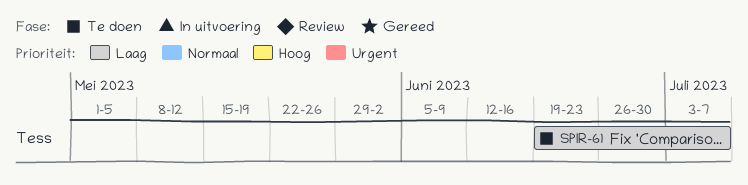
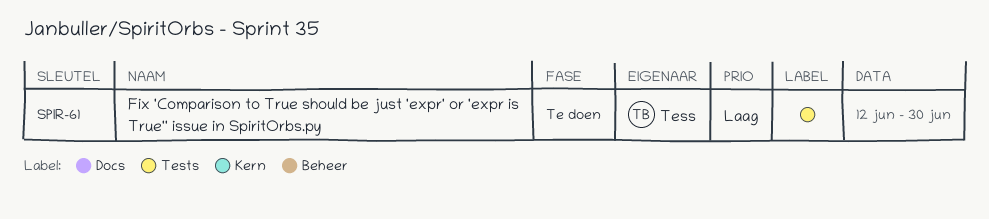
SPIR-61, start: Jun 19 -> Jun 12
SPIR-61, due: Jul 7 -> Jun 30

